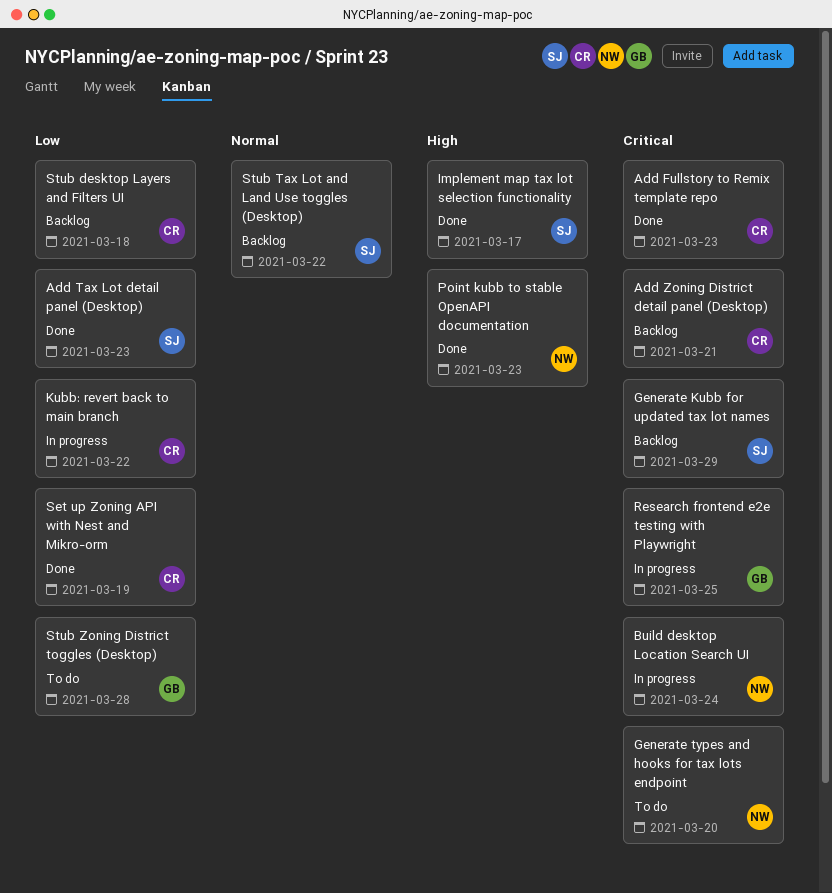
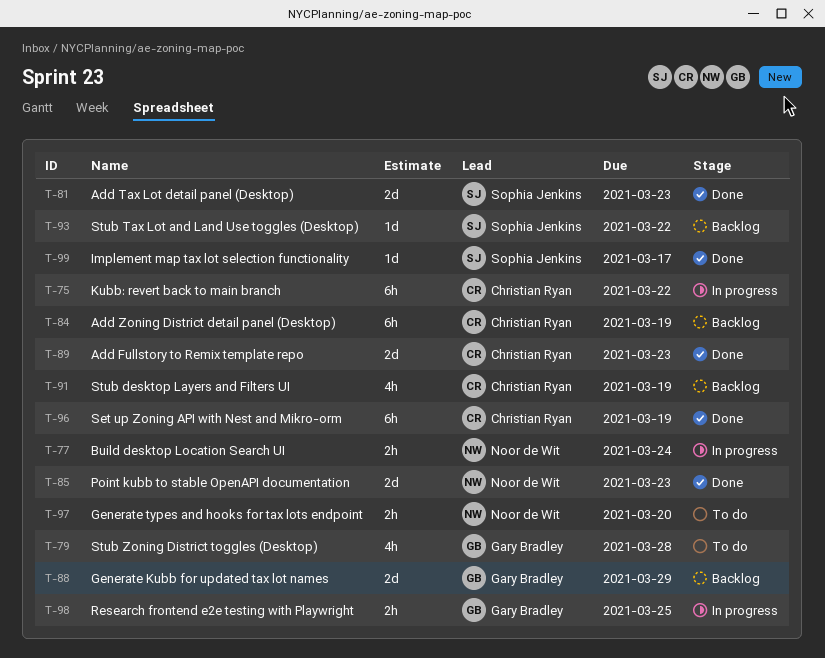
Add Zoning District detail panel (Desktop), due: Mar 21 -> Mar 19
Generate Kubb for updated tax lot names, owner: Sophia Jenkins -> Gary Bradley
Stub desktop Layers and Filters UI, due: Mar 18 -> Mar 19

